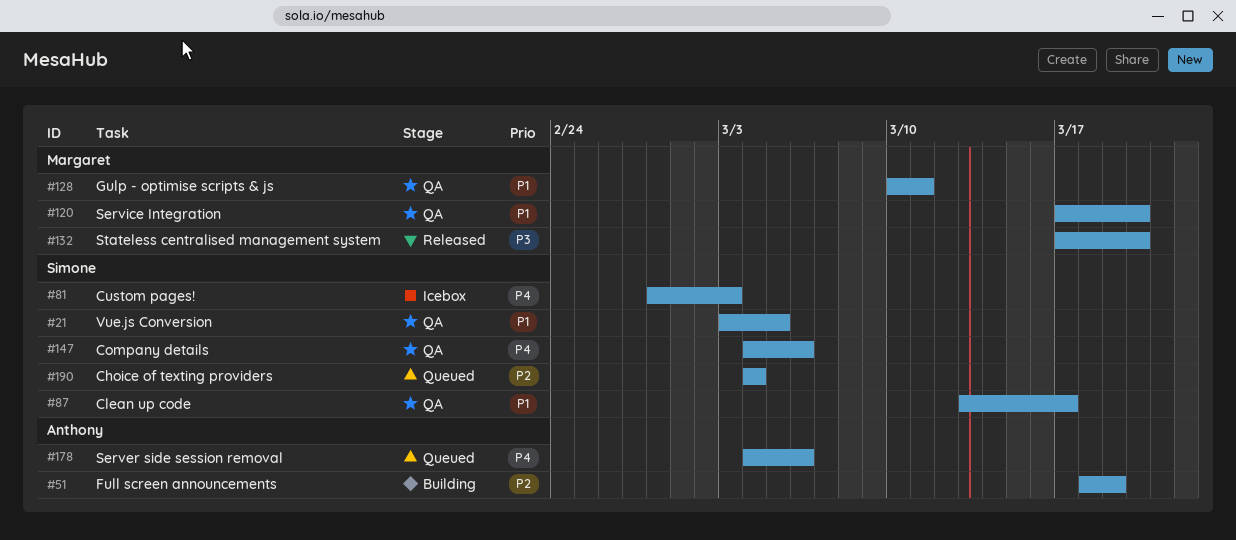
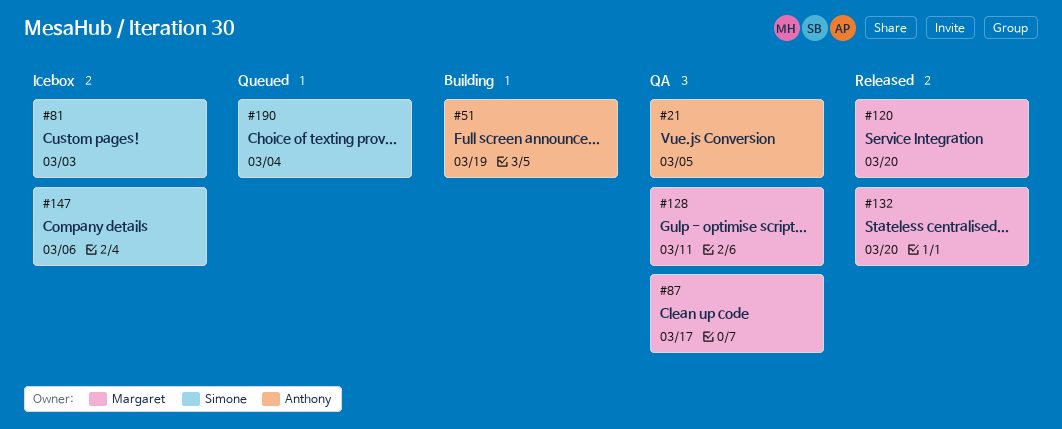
#21, owner: Simone -> Anthony
#87, owner: Simone -> Margaret
#120, status: QA -> Released
#147, status: QA -> Icebox
#178: present -> none

